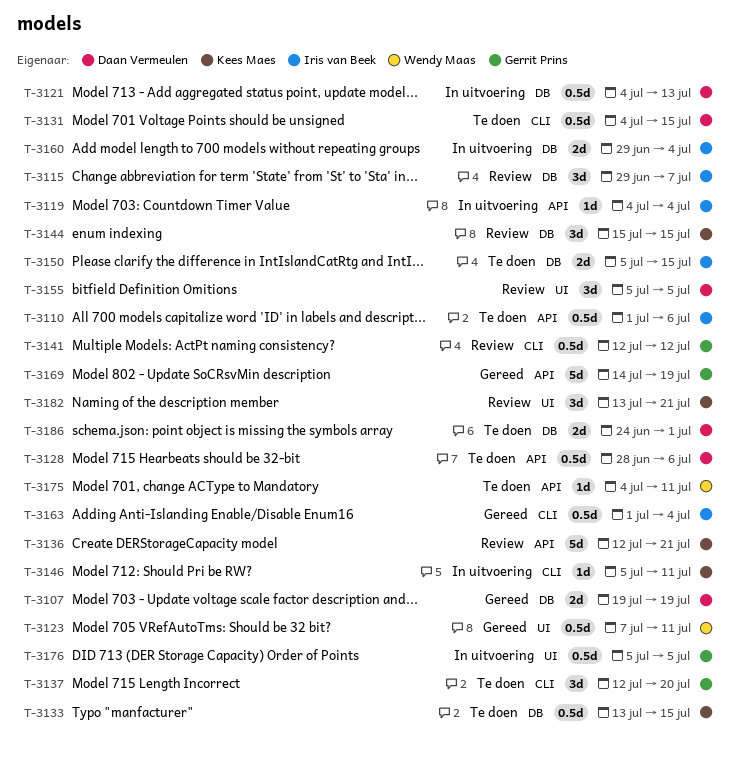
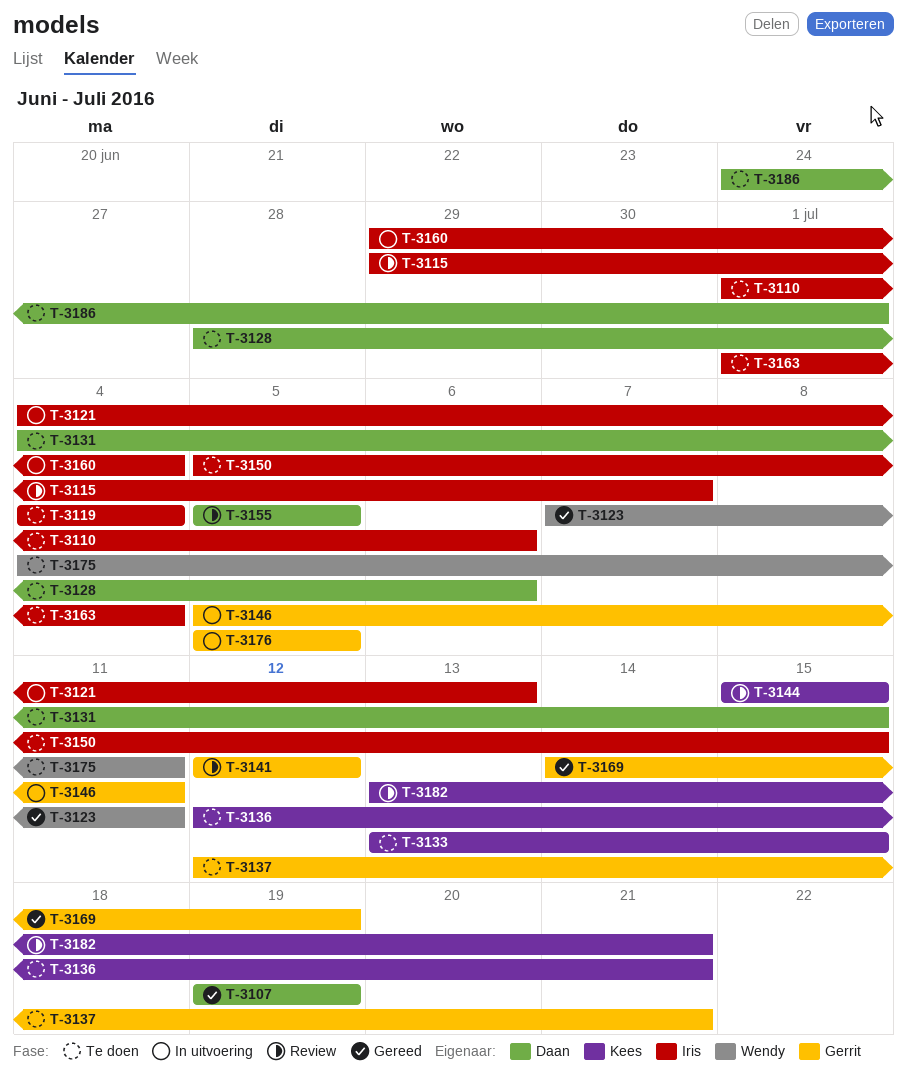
T-3119, status: In uitvoering -> Te doen
T-3121, owner: Daan Vermeulen -> Iris van Beek
T-3136, status: Review -> Te doen
T-3137, due: Jul 20 -> Jul 21
T-3146, owner: Kees Maes -> Gerrit Prins
T-3163, status: Gereed -> Te doen

